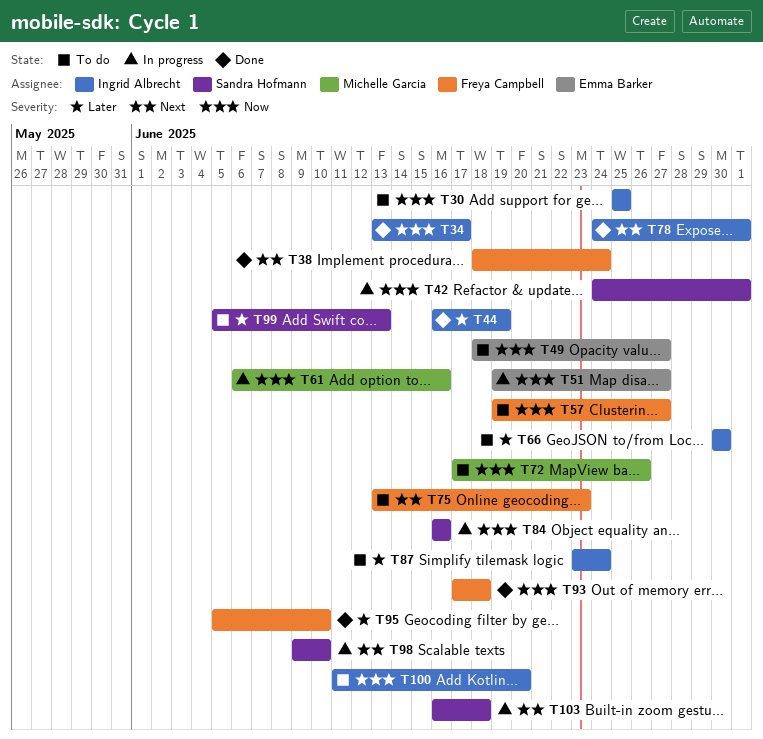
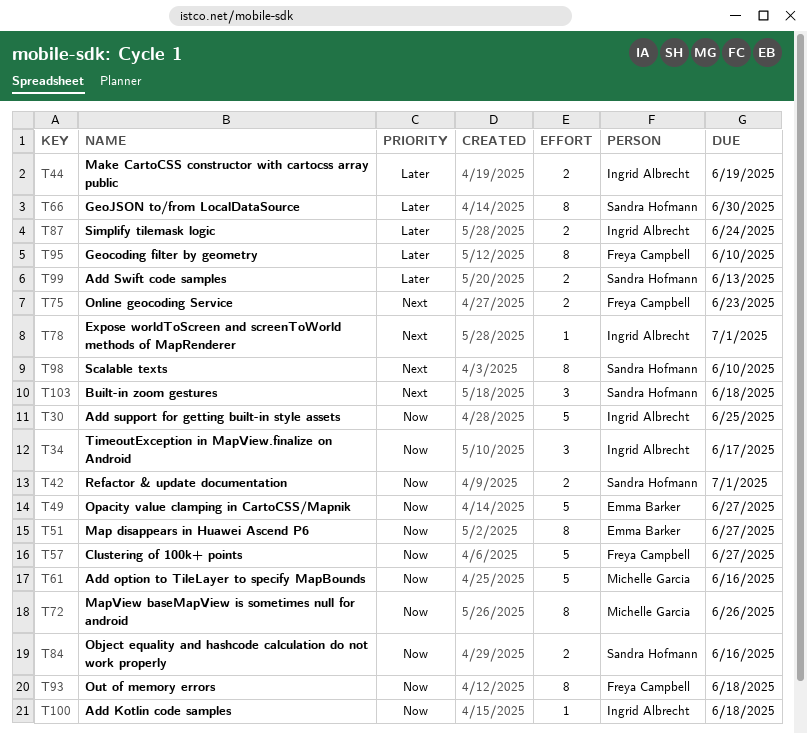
T38: present -> none
T66, owner: Ingrid Albrecht -> Sandra Hofmann
T100, due: Jun 20 -> Jun 18

